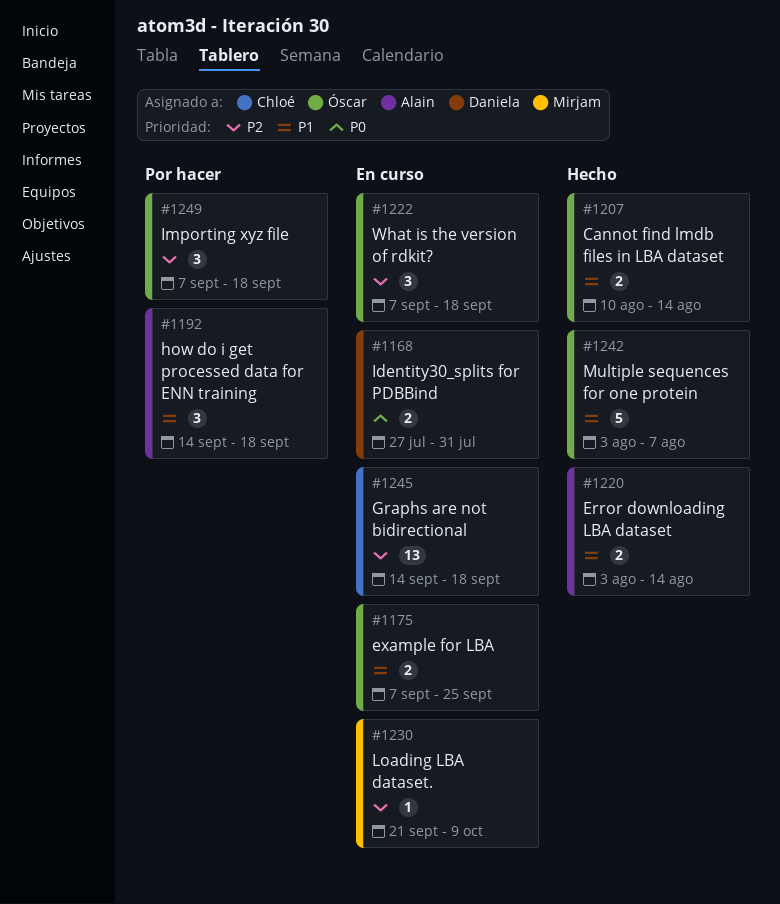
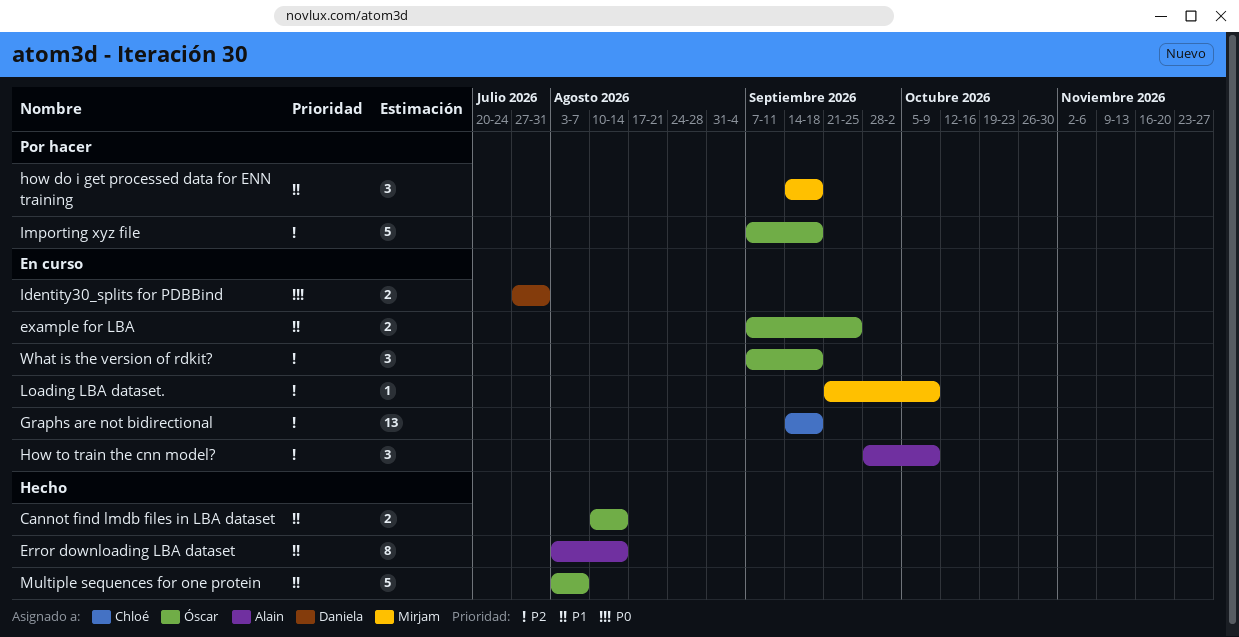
Error downloading LBA dataset, estimate: 2 -> 8
how do i get processed data for ENN training, owner: Alain -> Mirjam
How to train the cnn model?: none -> present
Importing xyz file, estimate: 3 -> 5

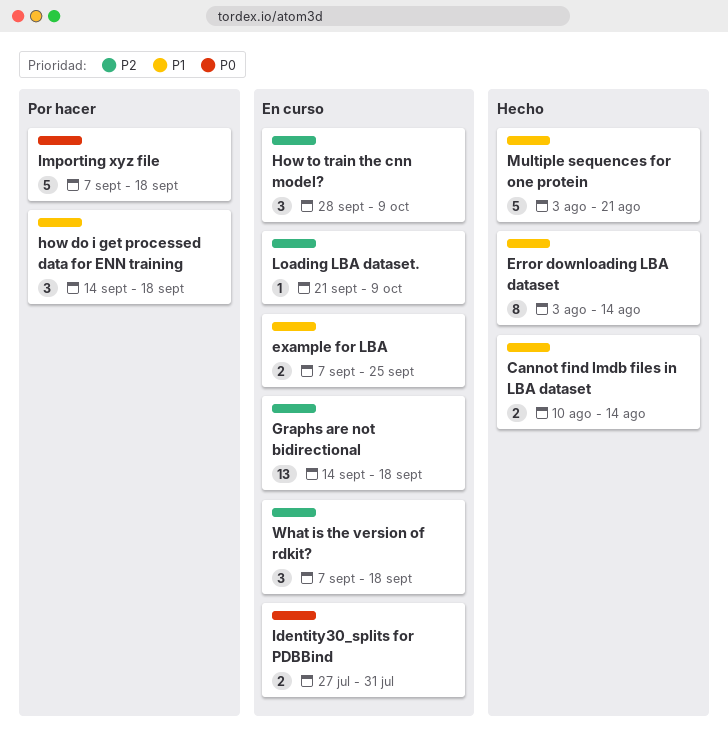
Importing xyz file, priority: P2 -> P0
Multiple sequences for one protein, due: Aug 7 -> Aug 21

